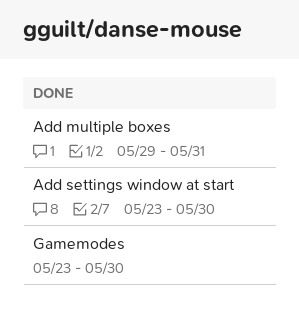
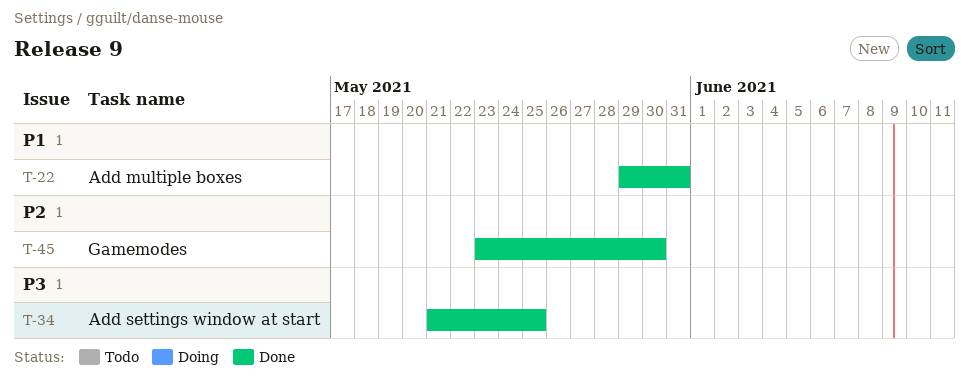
Add settings window at start, start: May 23 -> May 21
Add settings window at start, due: May 30 -> May 25

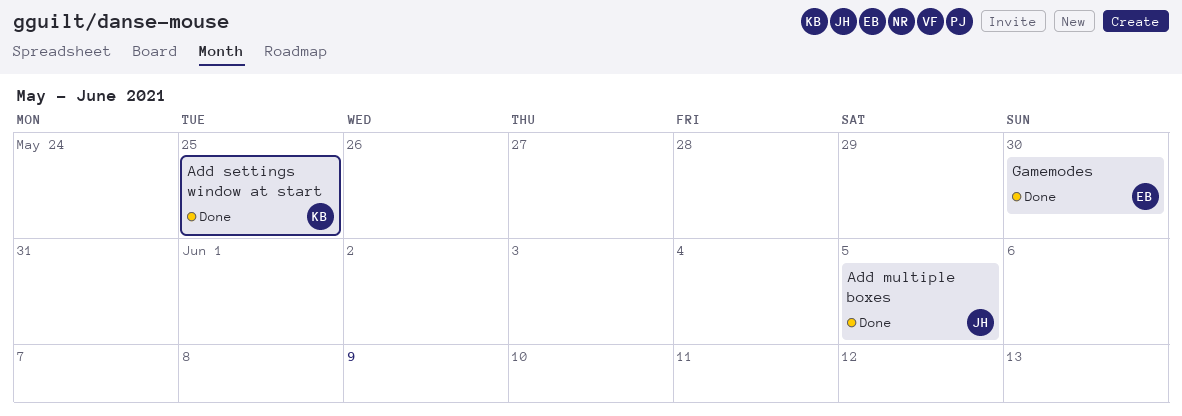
Add multiple boxes, due: May 31 -> Jun 5

